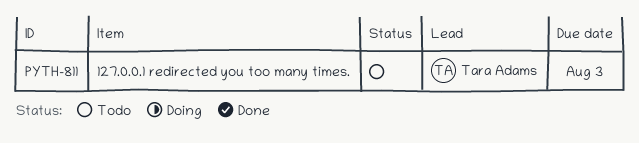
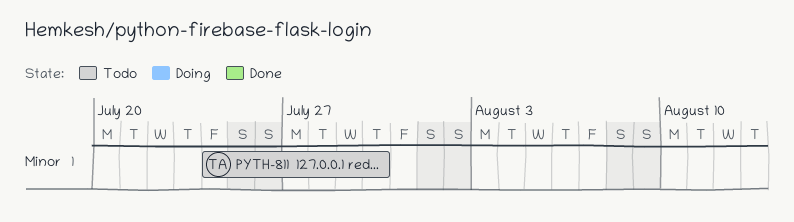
PYTH-811, due: Aug 3 -> Jul 30

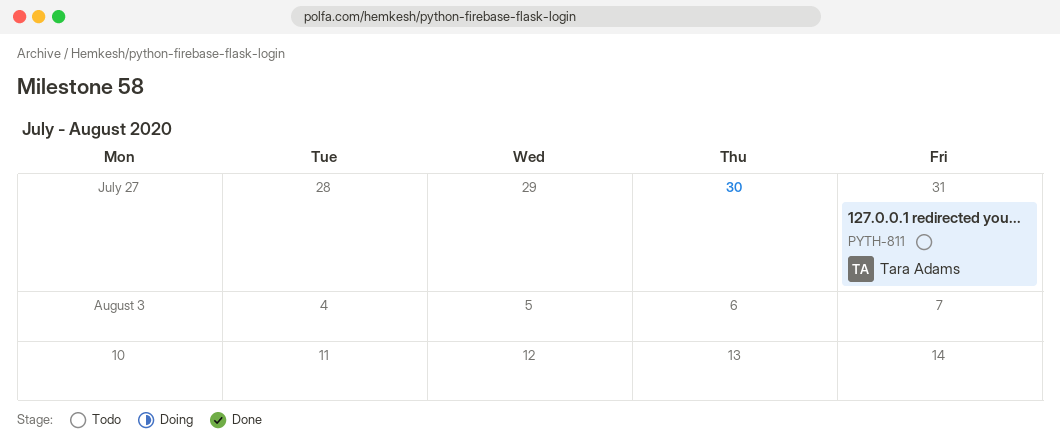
PYTH-811, due: Jul 30 -> Jul 31

